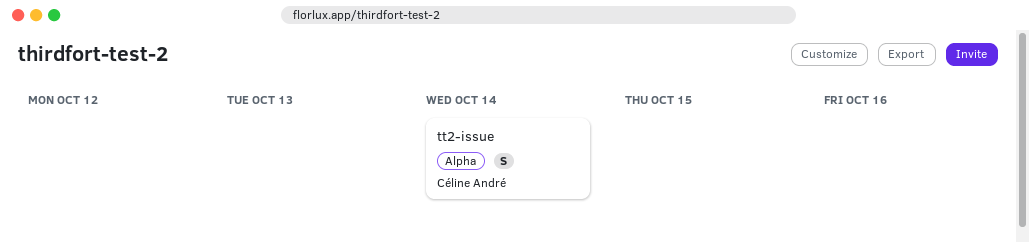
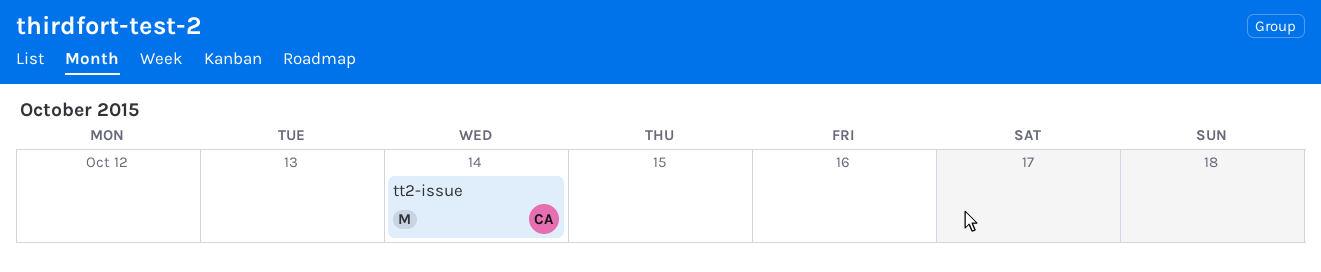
tt2-issue, estimate: S -> M

